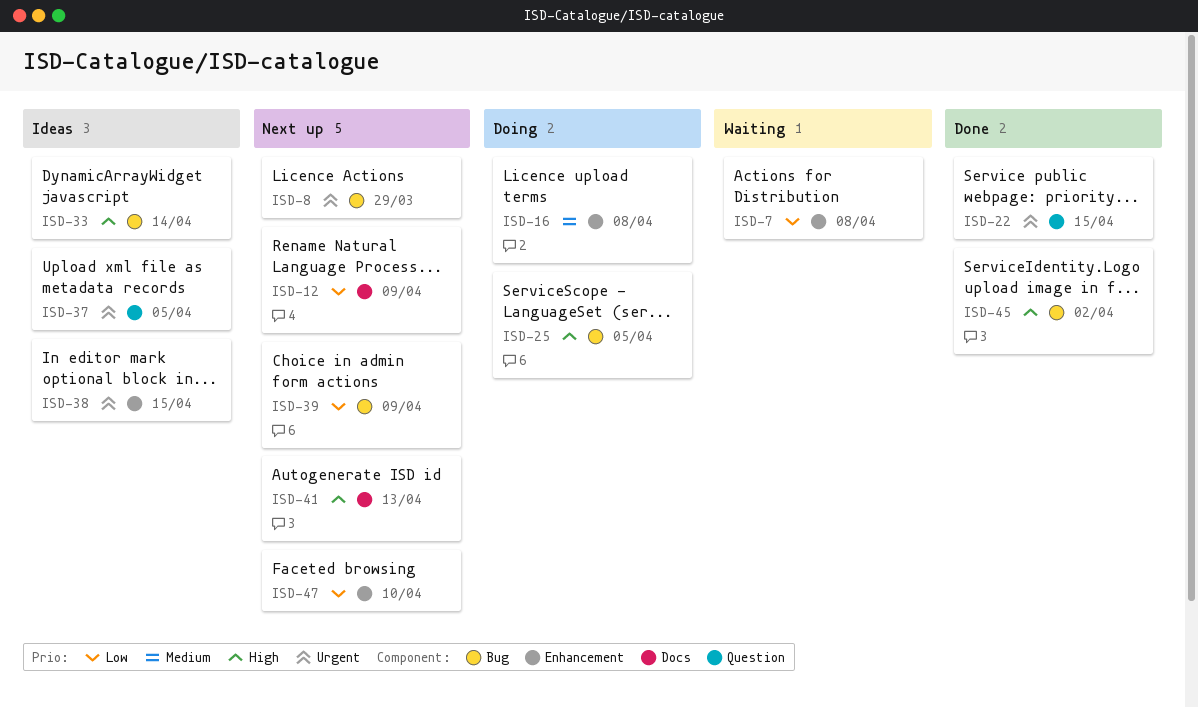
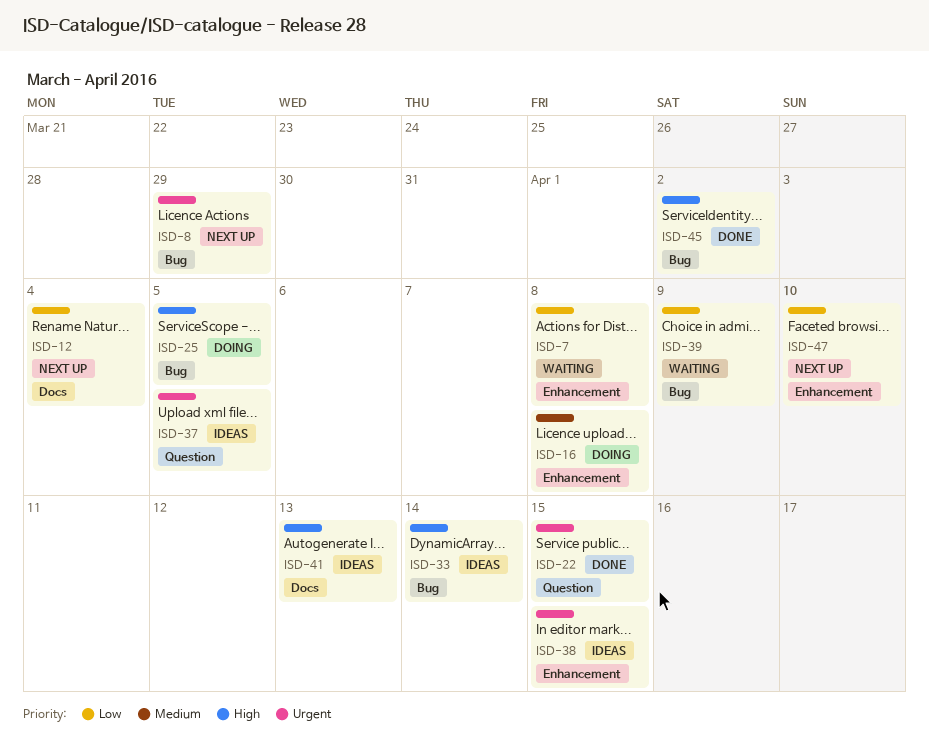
ISD-12, due: Apr 9 -> Apr 4
ISD-39, status: Next up -> Waiting
ISD-41, status: Next up -> Ideas

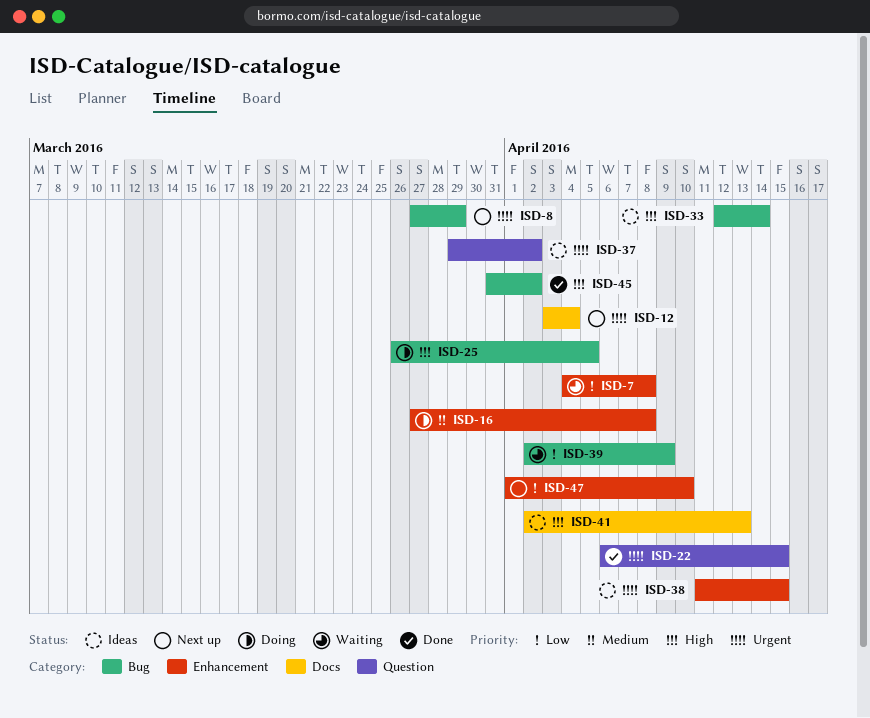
ISD-12, priority: Low -> Urgent
ISD-37, due: Apr 5 -> Apr 2

